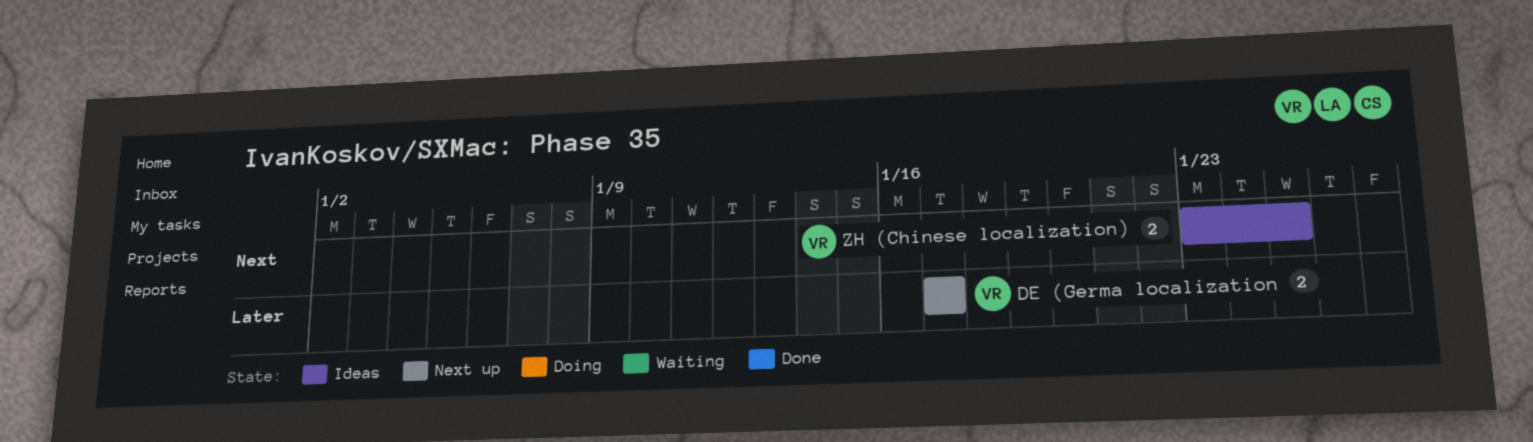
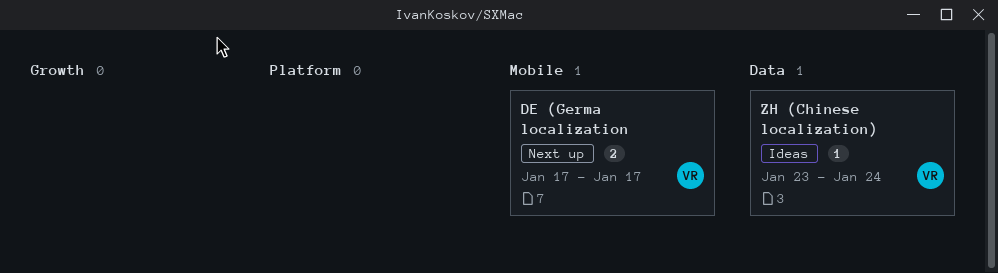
ZH (Chinese localization), estimate: 2 -> 1
ZH (Chinese localization), due: Jan 25 -> Jan 24

